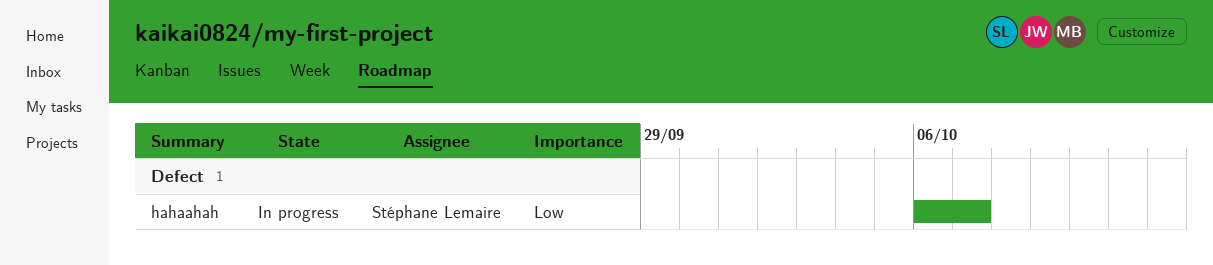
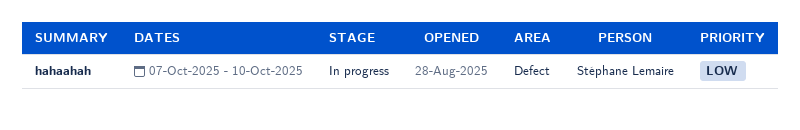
hahaahah, start: Oct 6 -> Oct 7
hahaahah, due: Oct 7 -> Oct 10

